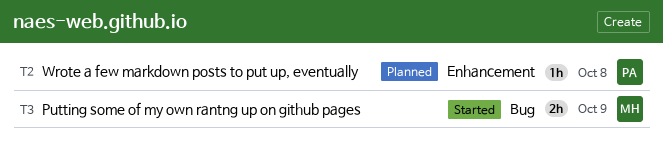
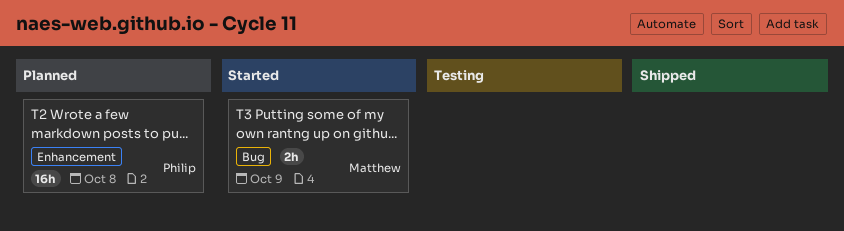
T2, estimate: 1h -> 16h

